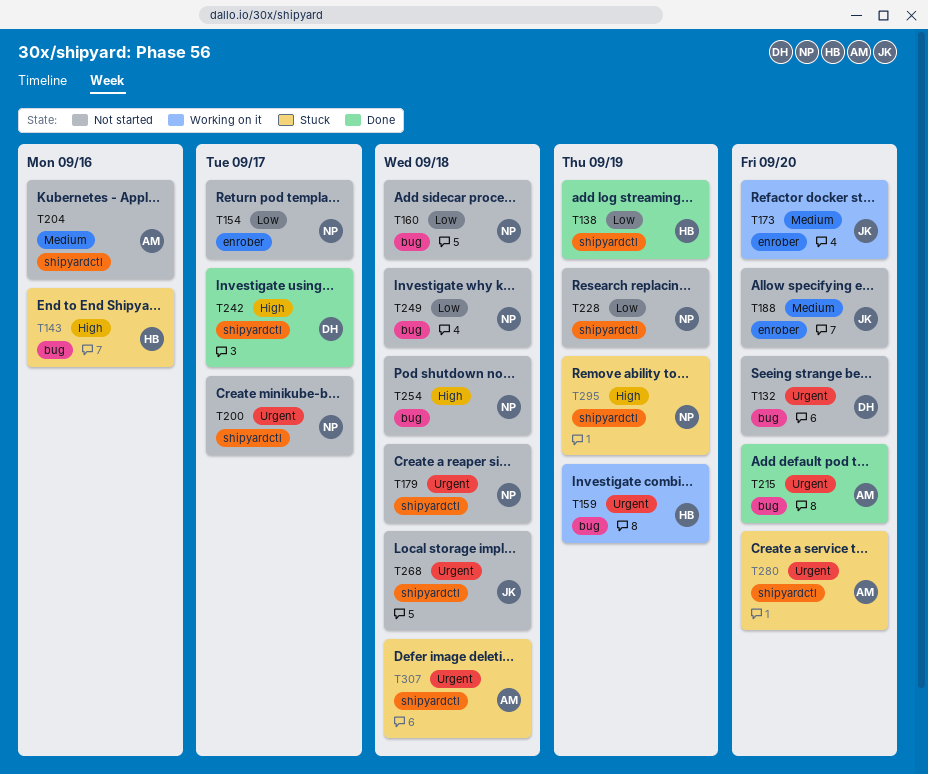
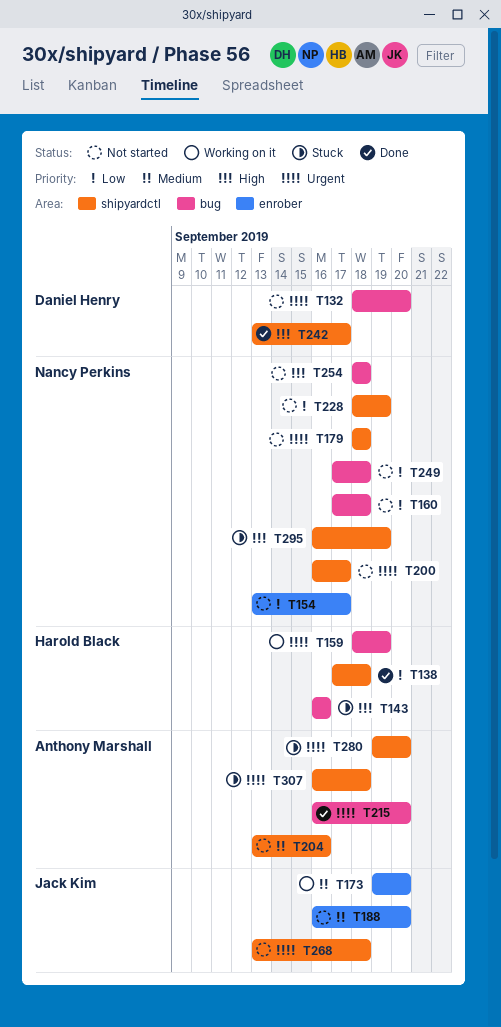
T138, due: Sep 19 -> Sep 18

